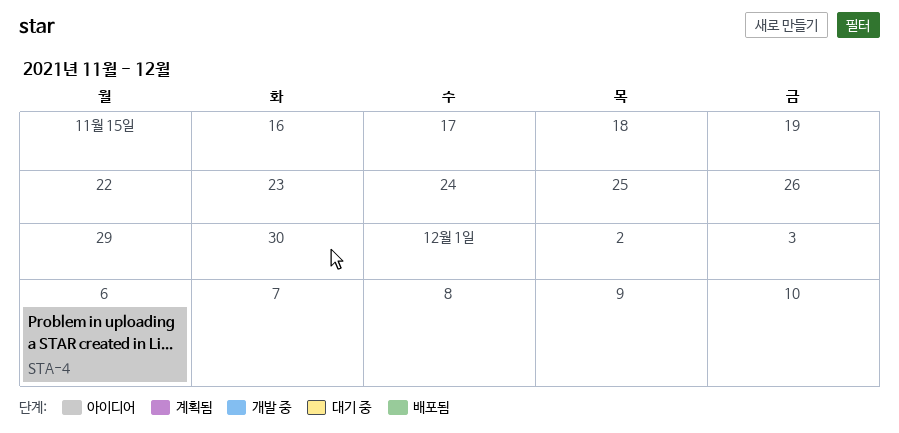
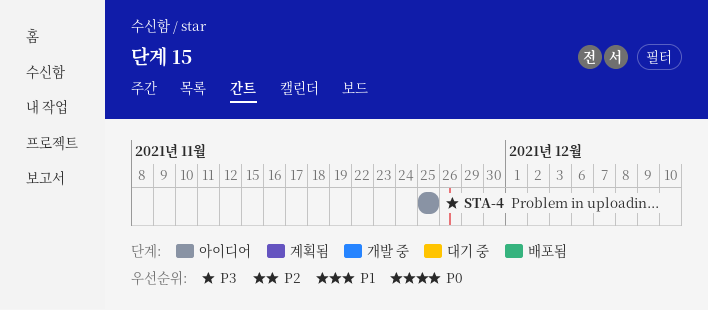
STA-4, due: Dec 6 -> Nov 25

